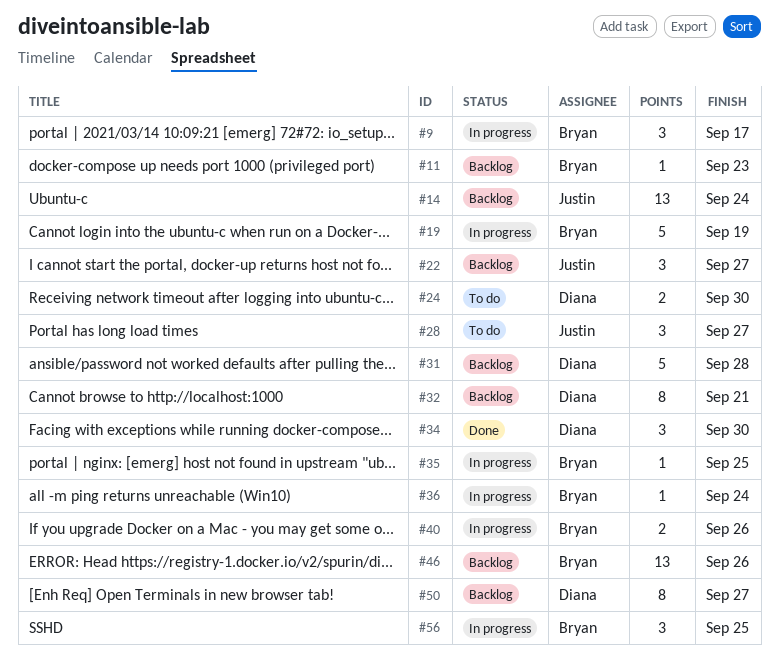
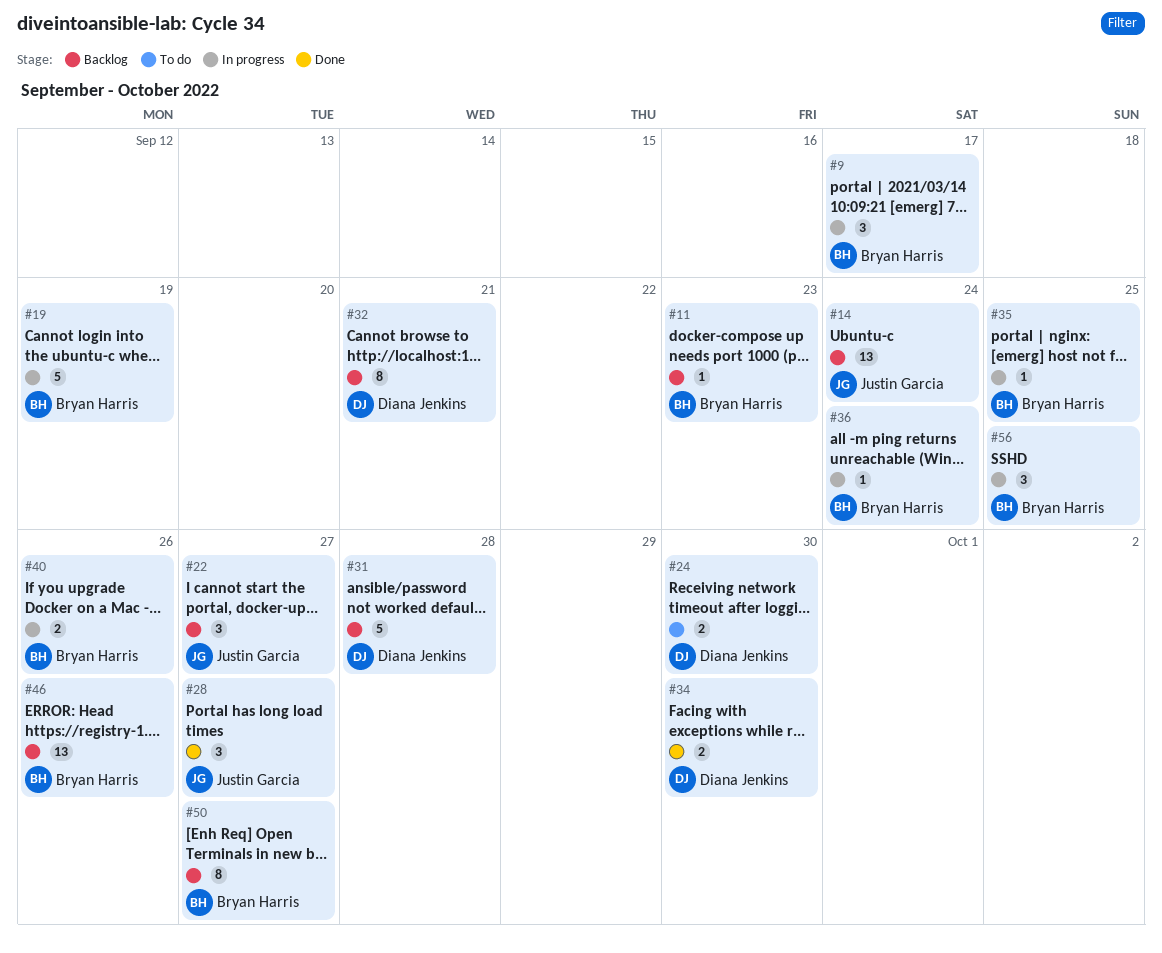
#28, status: To do -> Done
#34, estimate: 3 -> 2
#50, owner: Diana Jenkins -> Bryan Harris

